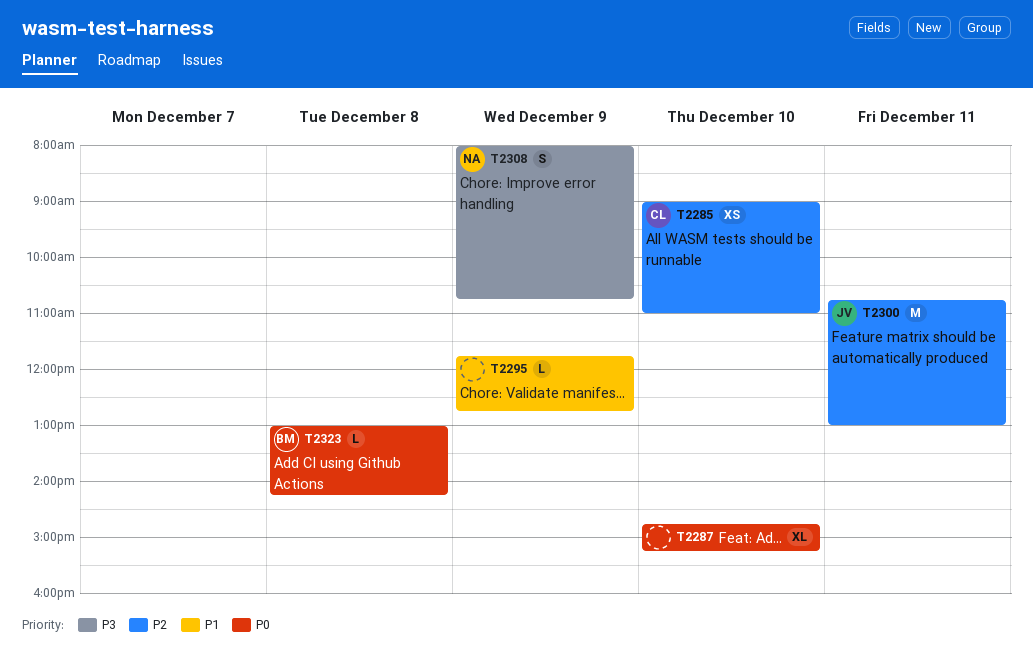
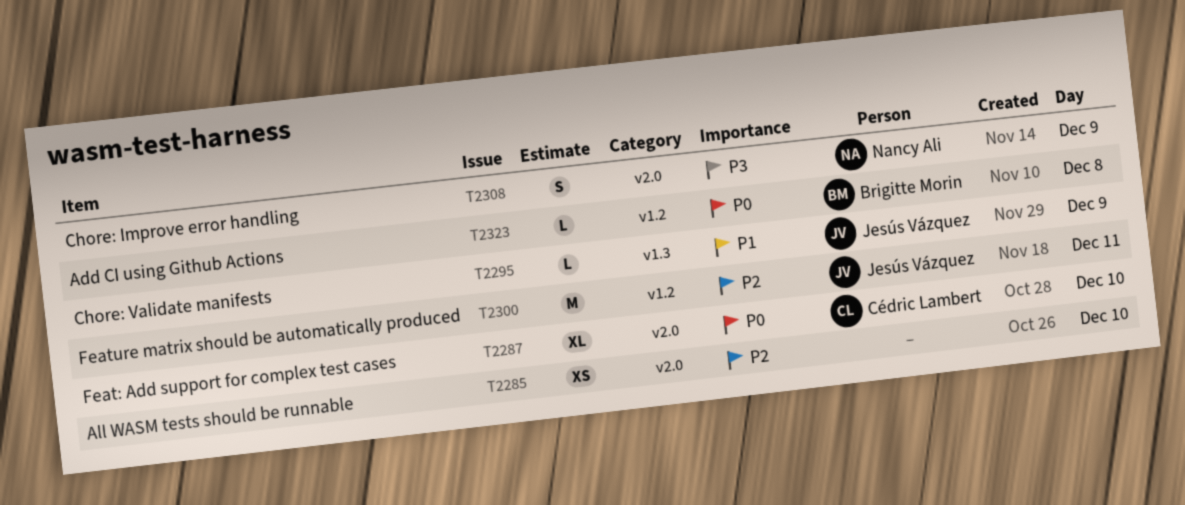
T2285, owner: Cédric Lambert -> none
T2287, owner: none -> Cédric Lambert
T2295, owner: none -> Jesús Vázquez

